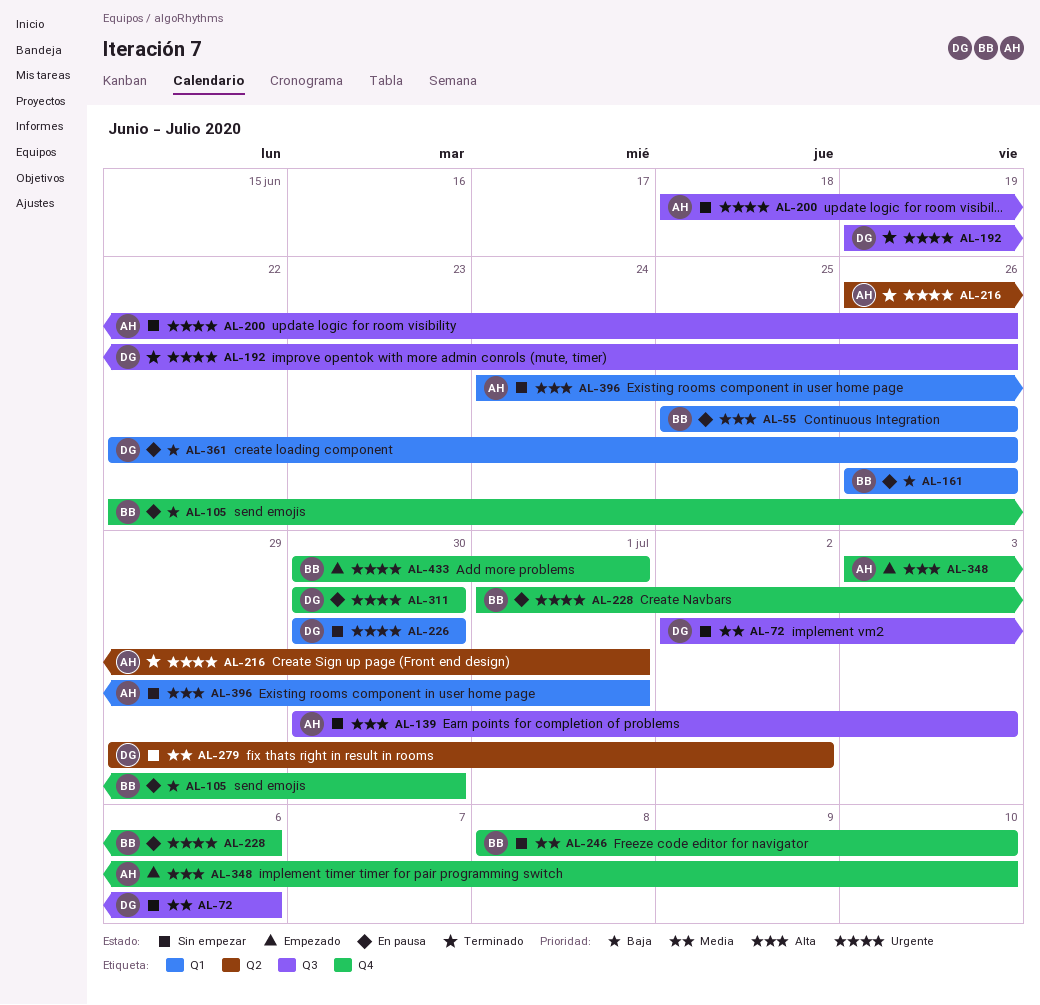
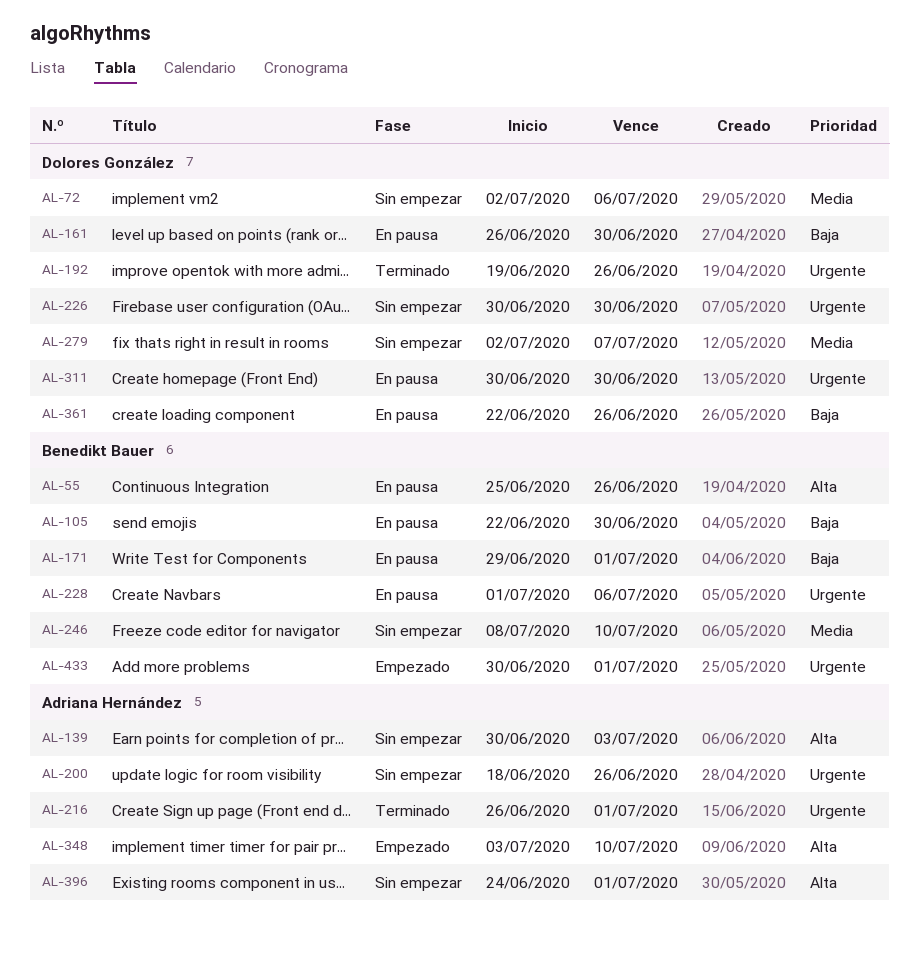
AL-161, owner: Benedikt Bauer -> Dolores González
AL-161, due: Jun 26 -> Jun 30
AL-171: none -> present
AL-279, start: Jun 29 -> Jul 2
AL-279, due: Jul 2 -> Jul 7

